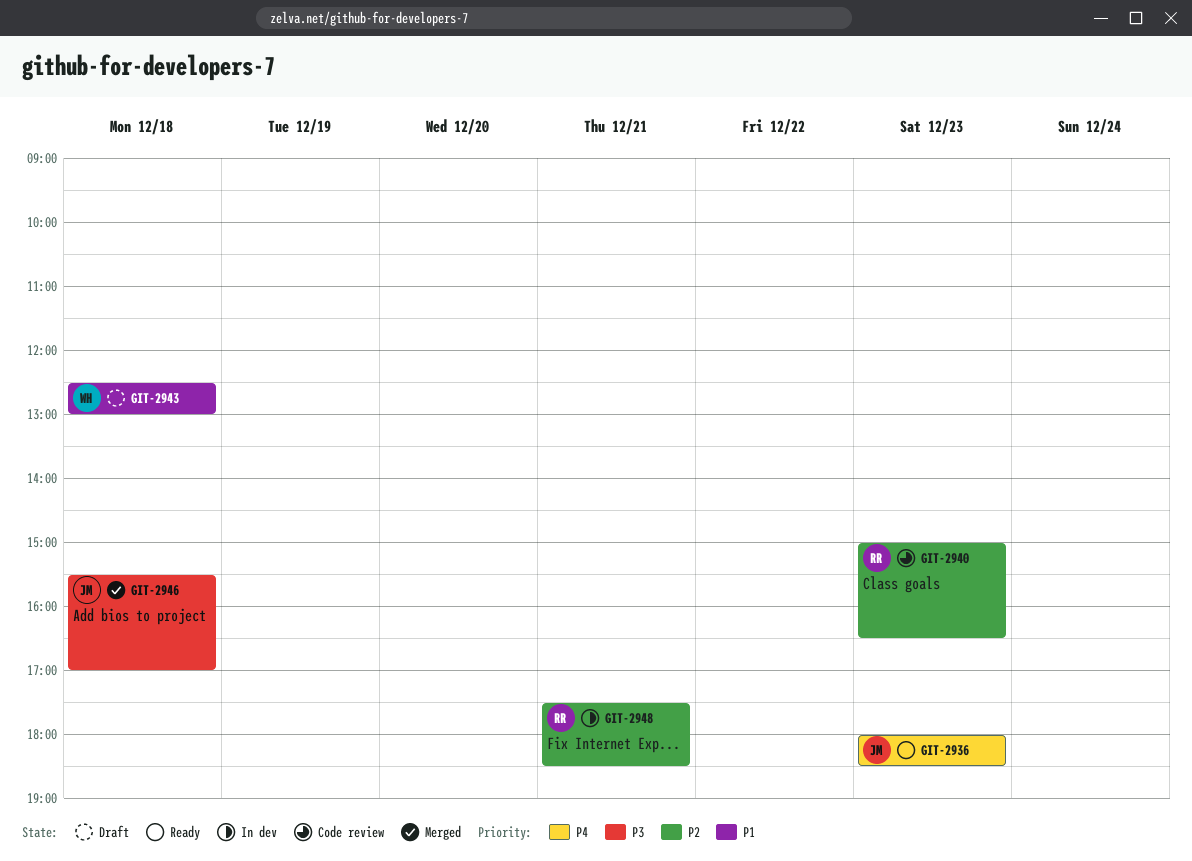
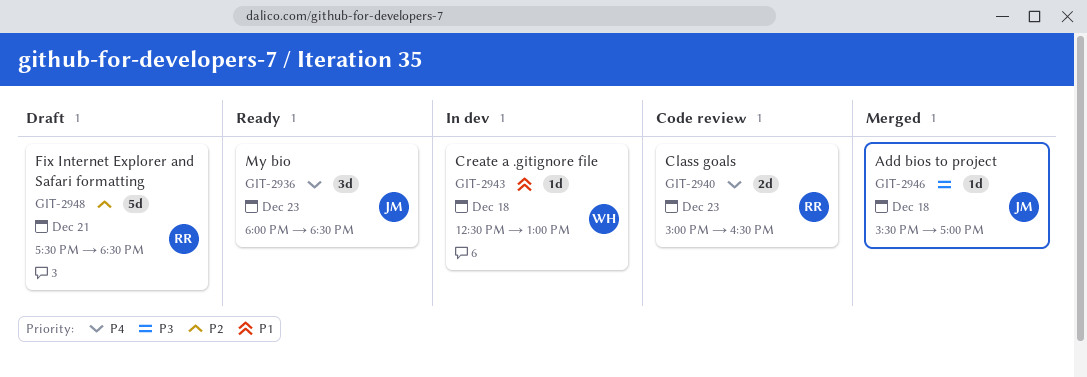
GIT-2940, priority: P2 -> P4
GIT-2943, status: Draft -> In dev
GIT-2948, status: In dev -> Draft

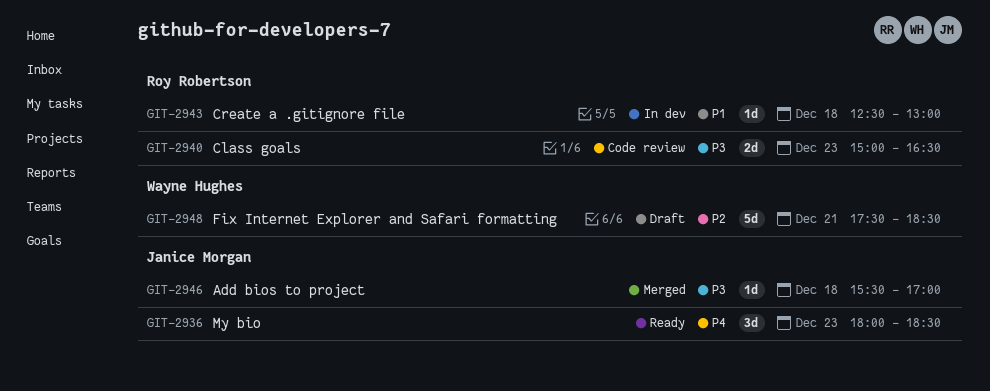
GIT-2940, priority: P4 -> P3
GIT-2943, owner: Wayne Hughes -> Roy Robertson
GIT-2948, owner: Roy Robertson -> Wayne Hughes

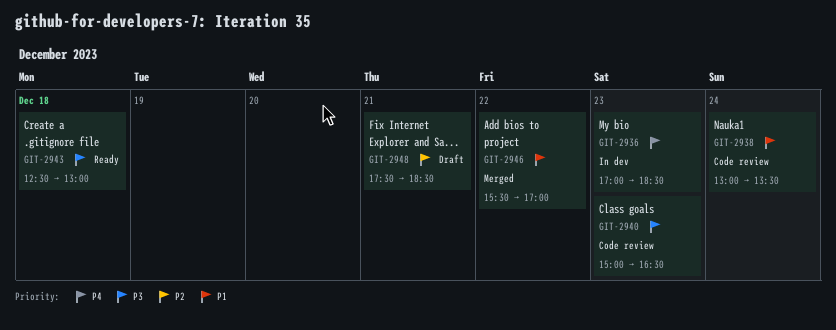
GIT-2936, status: Ready -> In dev
GIT-2936, begins: 18:00 -> 17:00
GIT-2938: none -> present
GIT-2943, status: In dev -> Ready
GIT-2943, priority: P1 -> P3
GIT-2946, priority: P3 -> P1
GIT-2946, day: Dec 18 -> Dec 22

